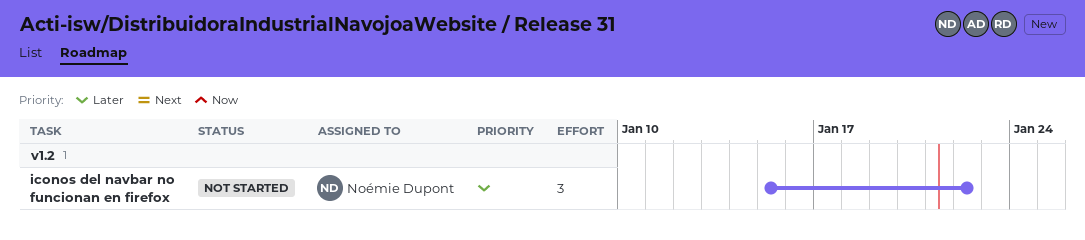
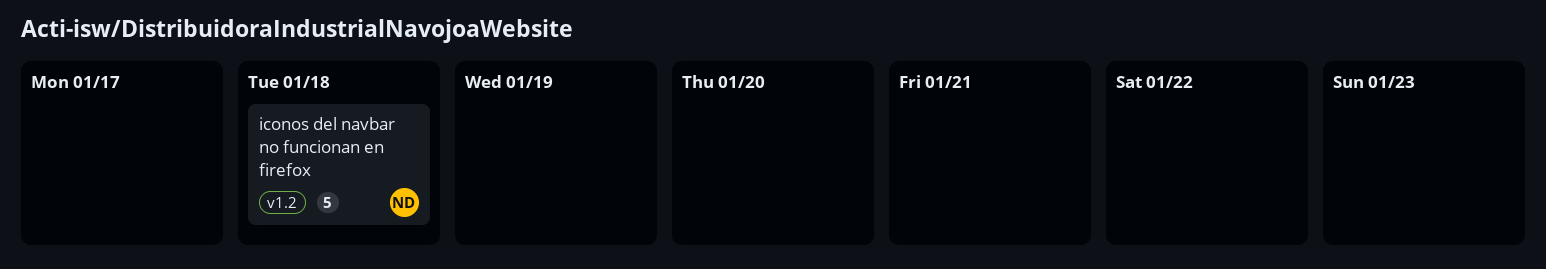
iconos del navbar no funcionan en firefox, estimate: 3 -> 5
iconos del navbar no funcionan en firefox, due: Jan 22 -> Jan 18

